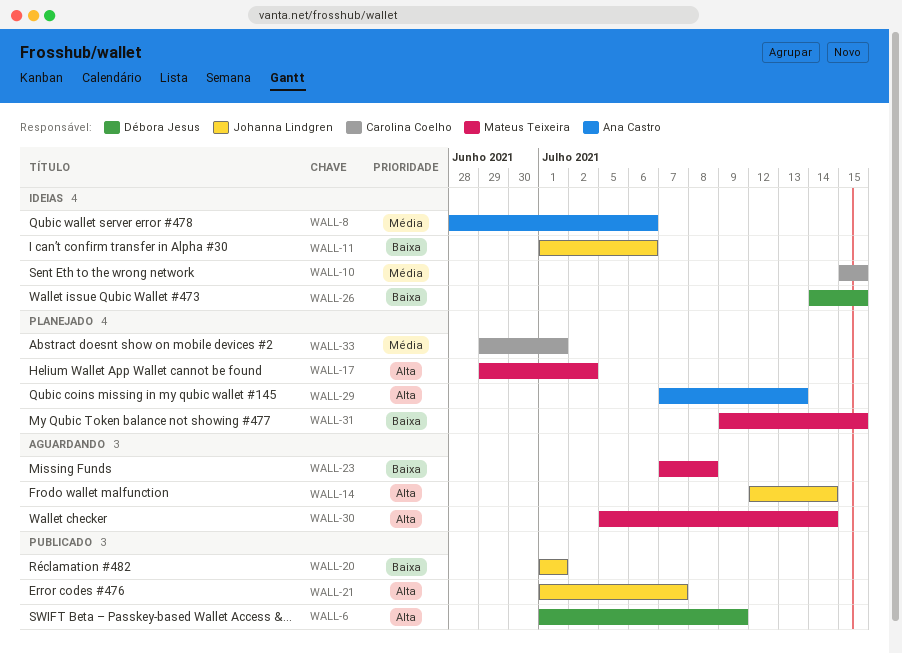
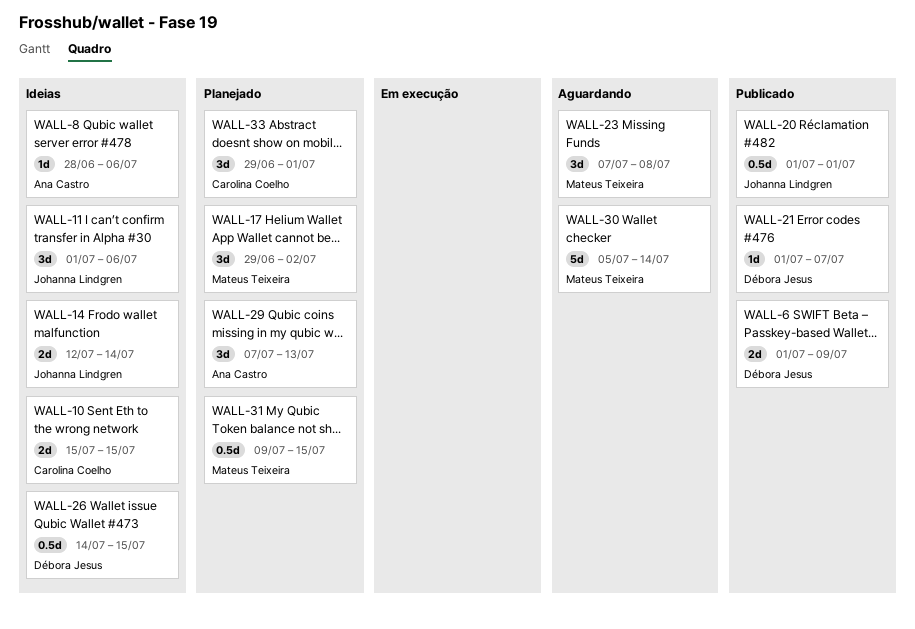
WALL-14, status: Aguardando -> Ideias
WALL-21, owner: Johanna Lindgren -> Débora Jesus

